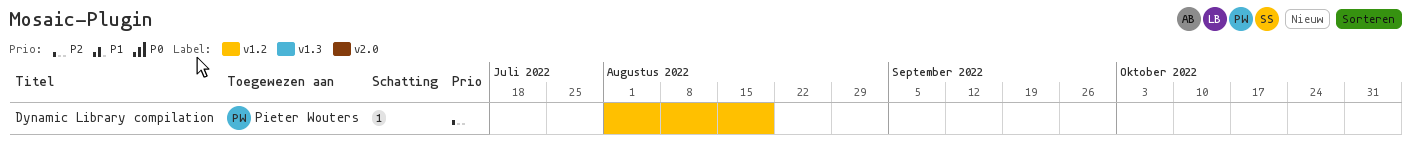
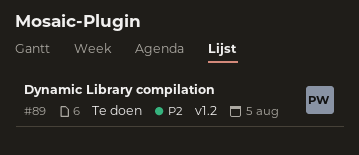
Dynamic Library compilation, due: Aug 19 -> Aug 5

